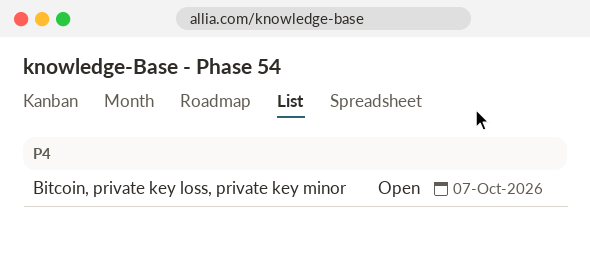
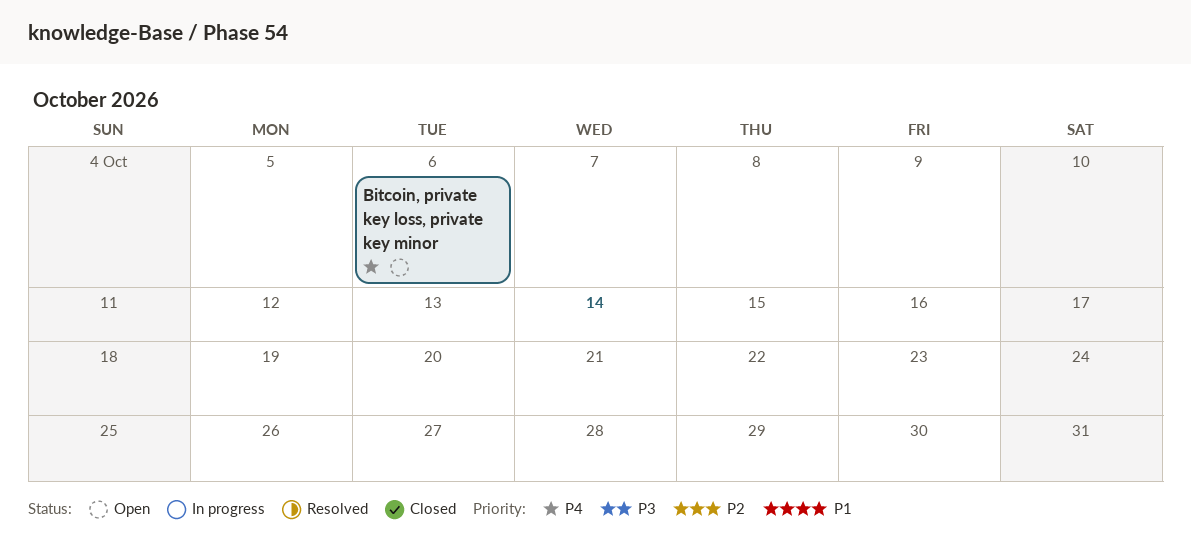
Bitcoin, private key loss, private key minor, due: Oct 7 -> Oct 6

